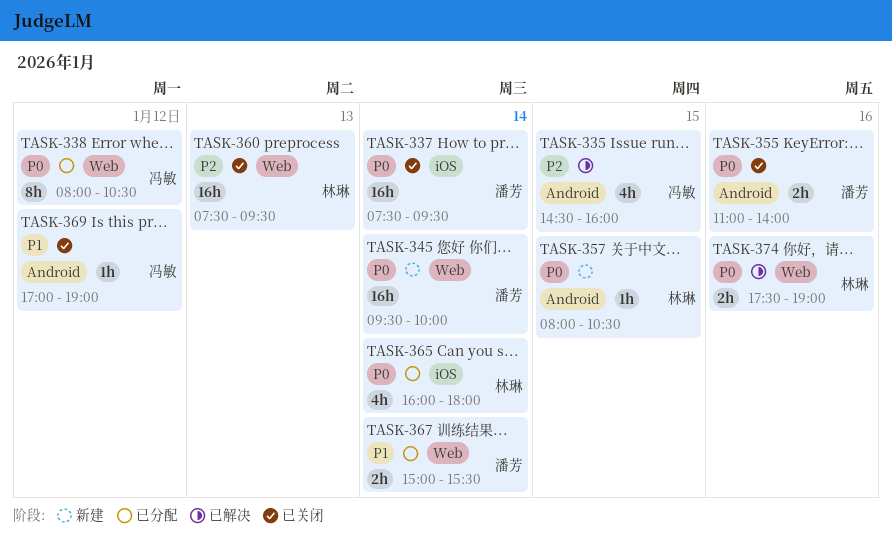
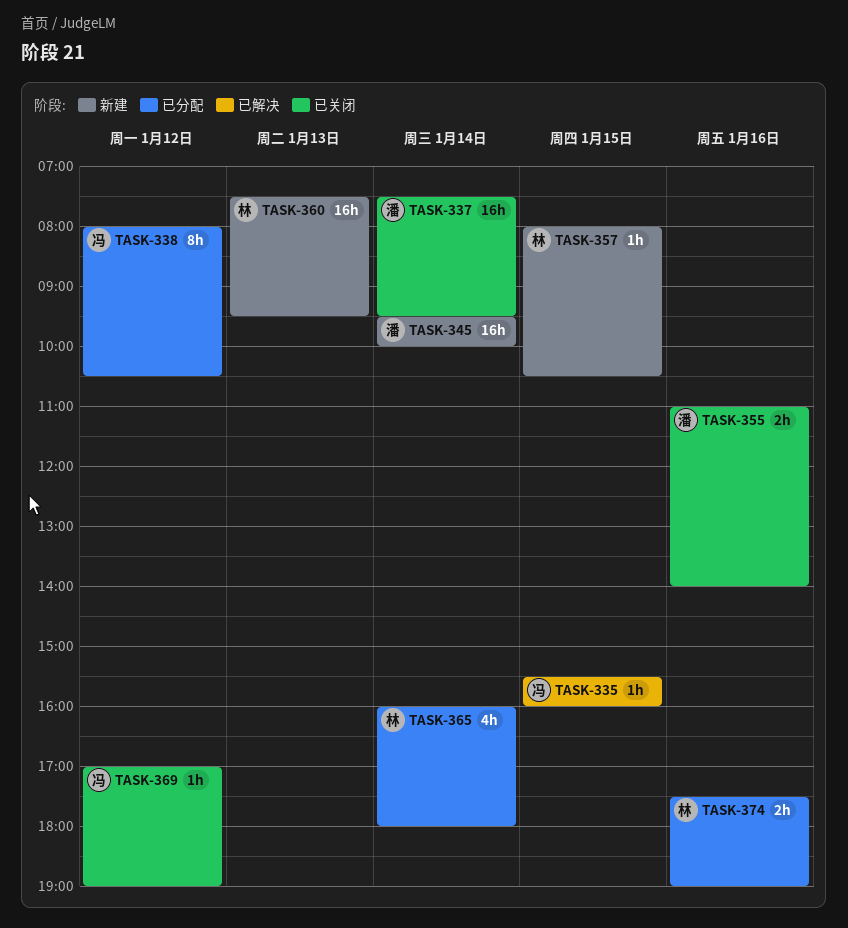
TASK-335, estimate: 4h -> 1h
TASK-335, begins: 14:30 -> 15:30
TASK-360, status: 已关闭 -> 新建
TASK-367: present -> none
TASK-374, status: 已解决 -> 已分配

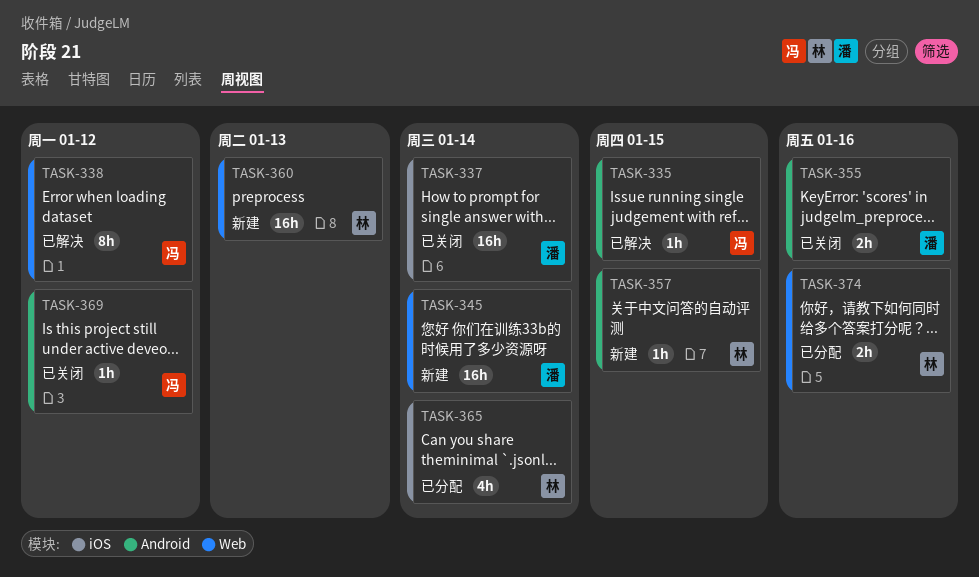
TASK-338, status: 已分配 -> 已解决

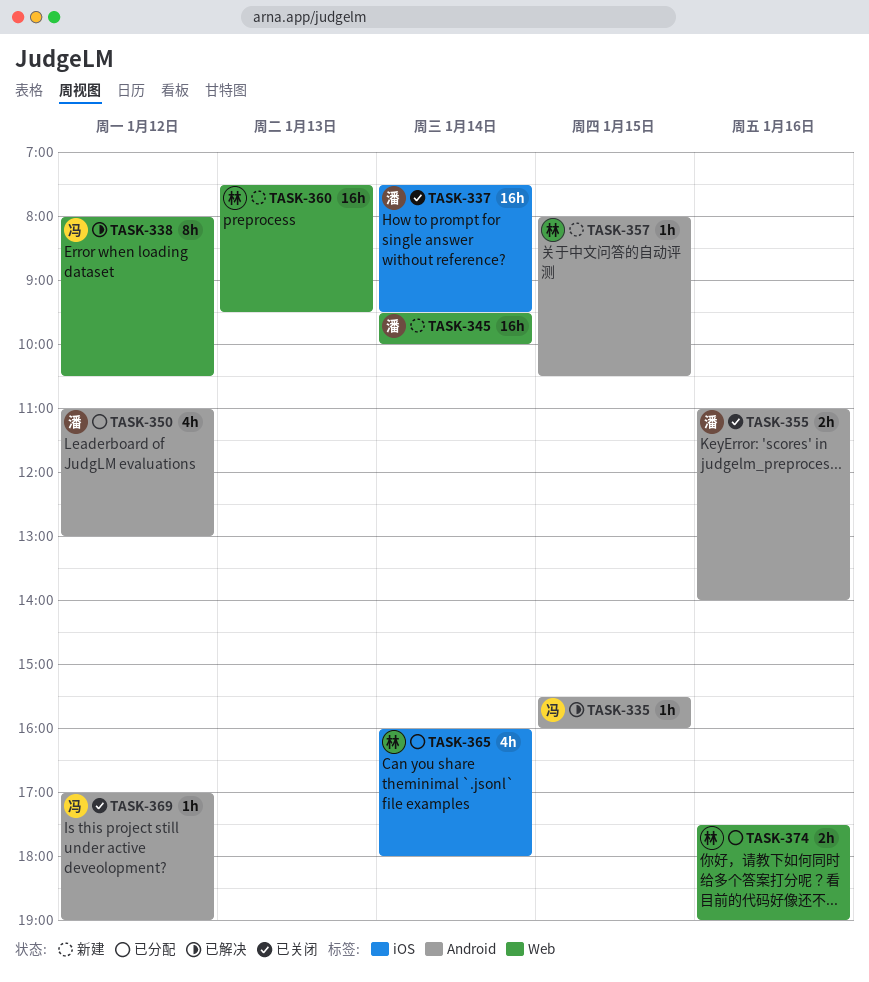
TASK-350: none -> present

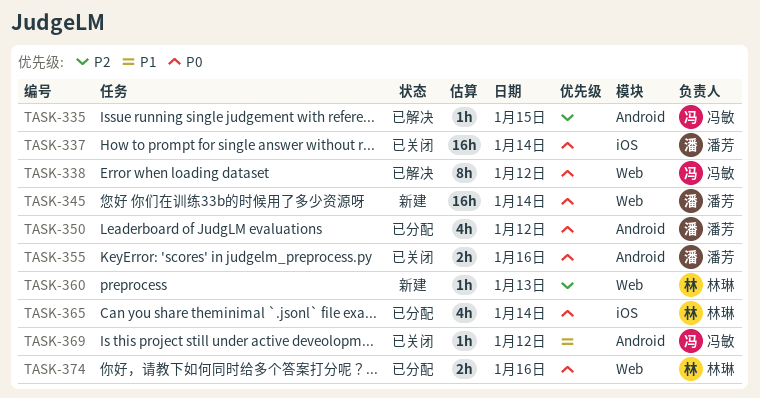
TASK-357: present -> none
TASK-360, estimate: 16h -> 1h

